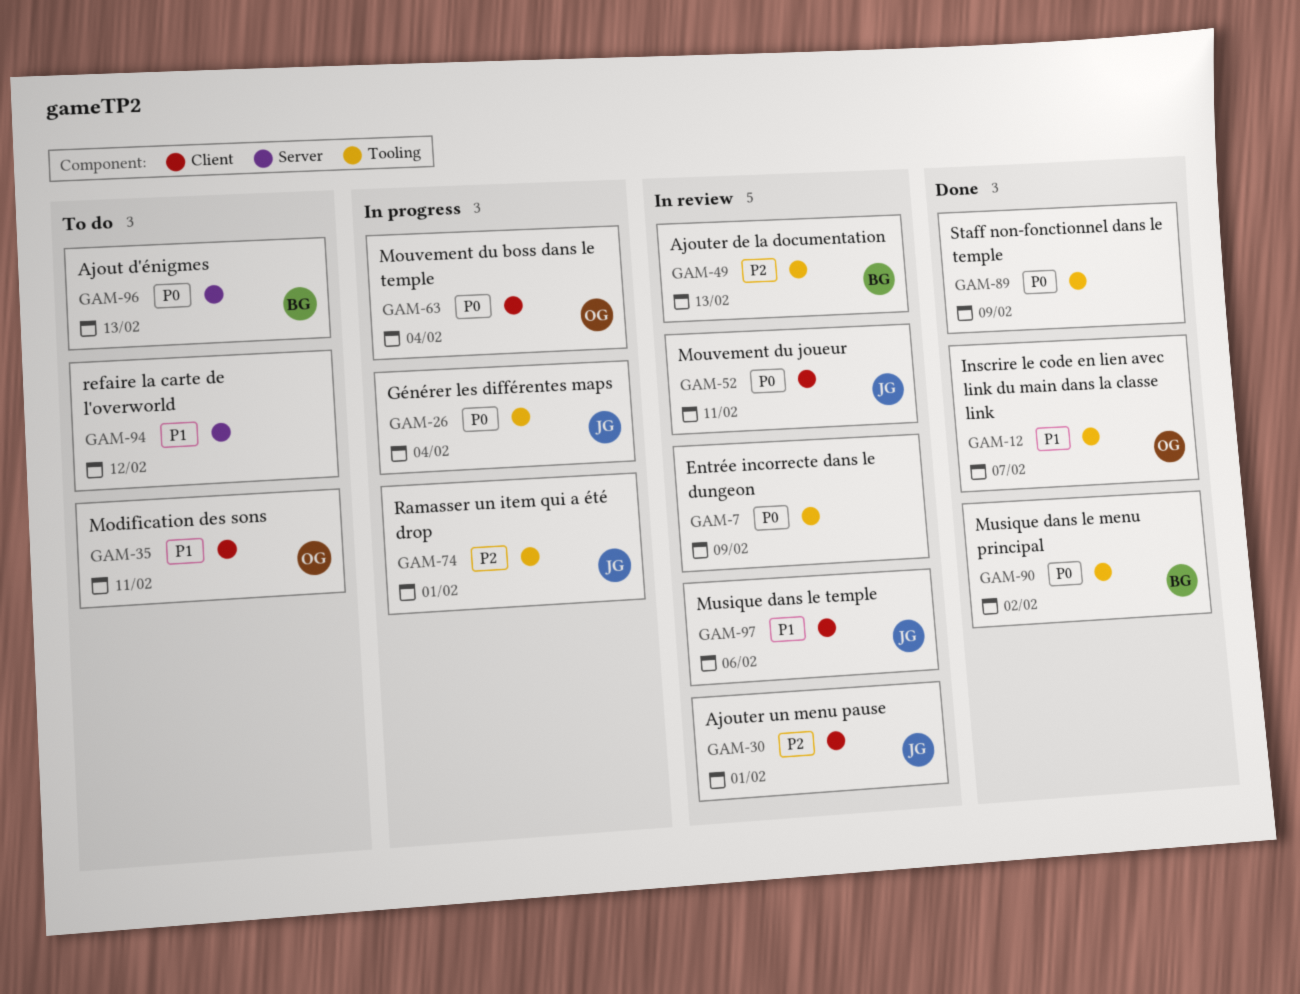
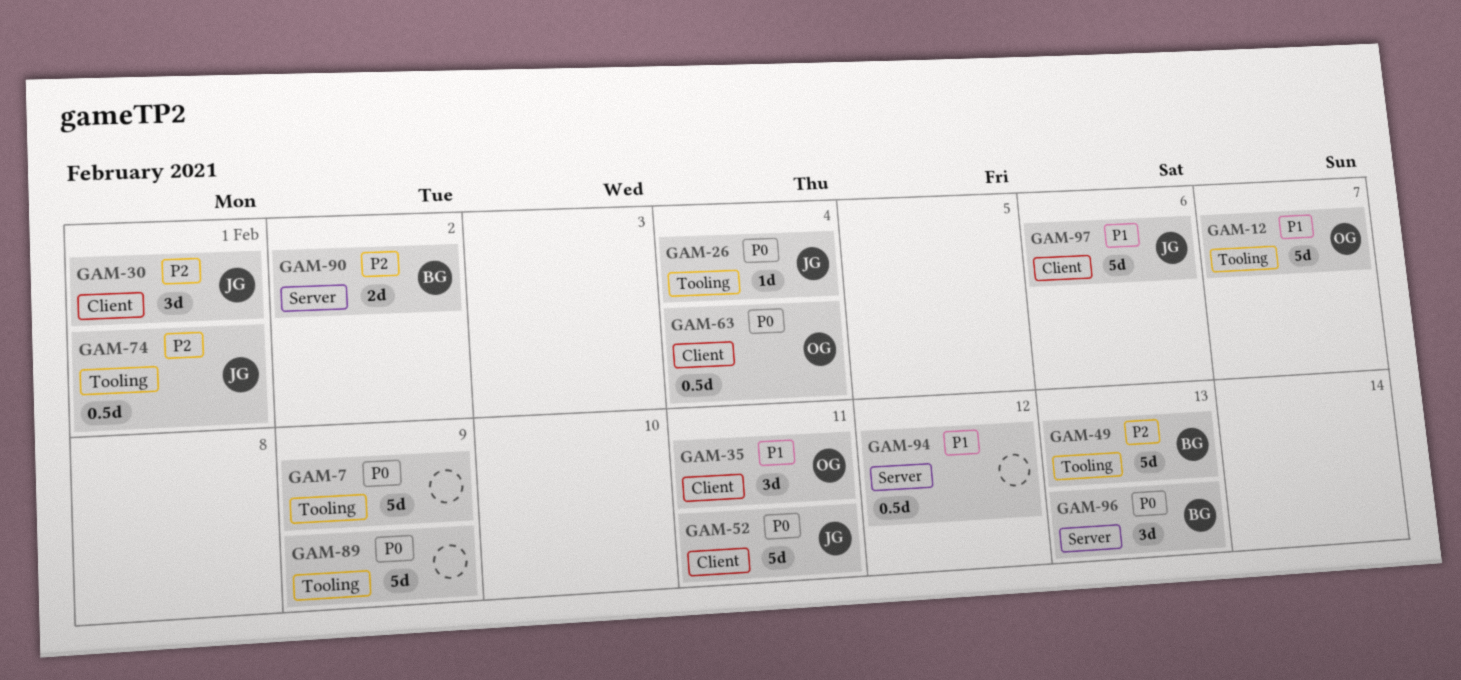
GAM-90, priority: P0 -> P2
GAM-90, label: Tooling -> Server

